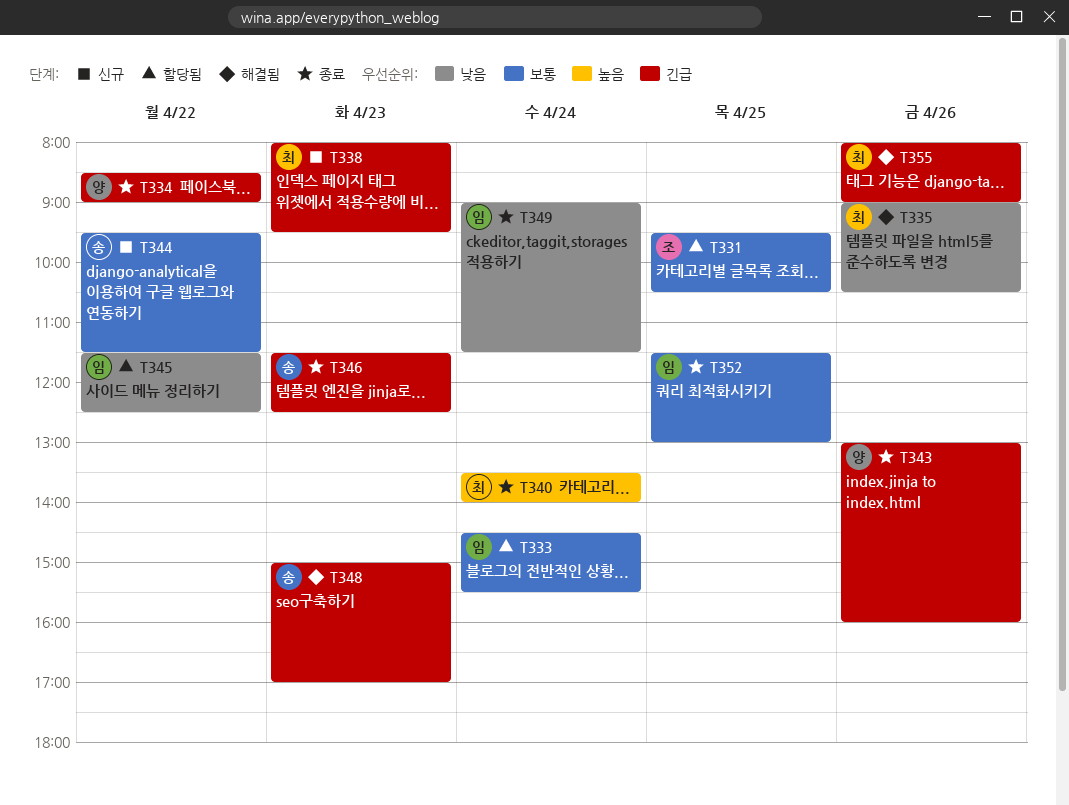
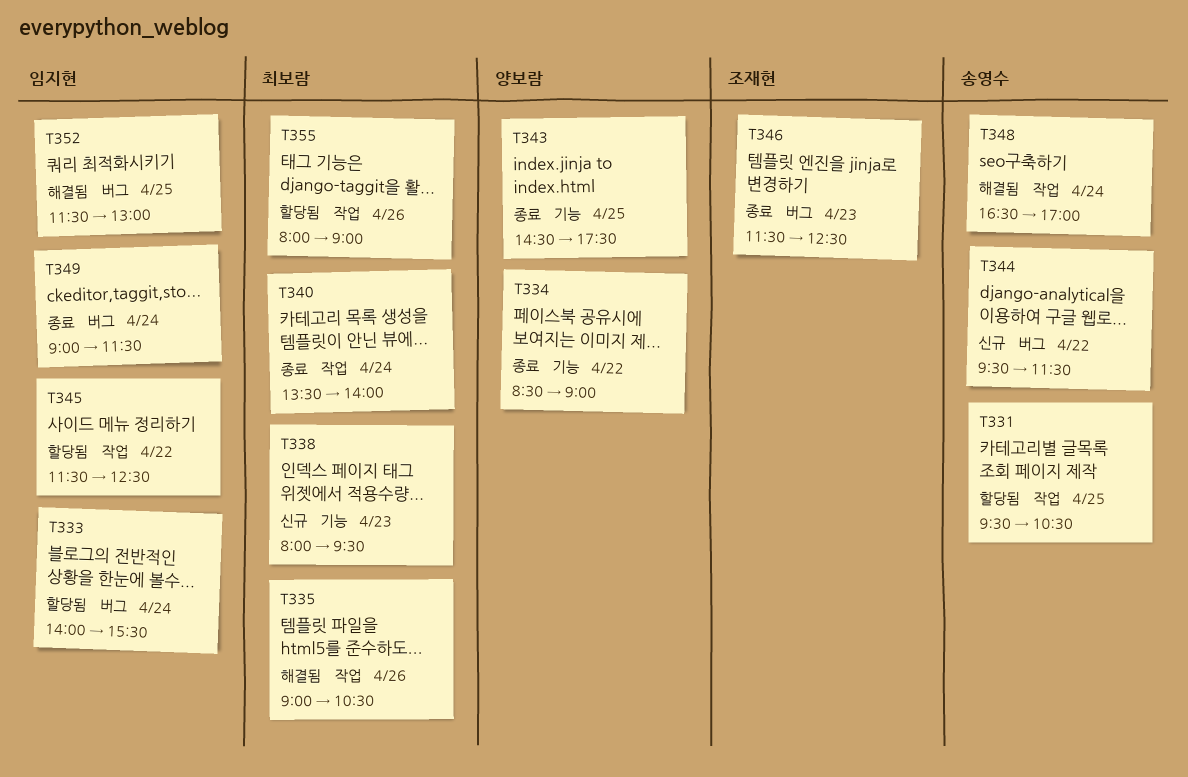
T331, owner: 조재현 -> 송영수
T333, begins: 14:30 -> 14:00
T343, day: Apr 26 -> Apr 25
T343, begins: 13:00 -> 14:30
T343, ends: 16:00 -> 17:30
T346, owner: 송영수 -> 조재현
T348, day: Apr 23 -> Apr 24
T348, begins: 15:00 -> 16:30
T352, status: 종료 -> 해결됨
T355, status: 해결됨 -> 할당됨

